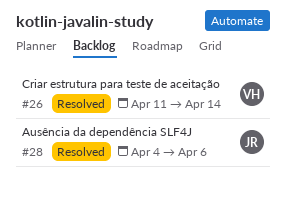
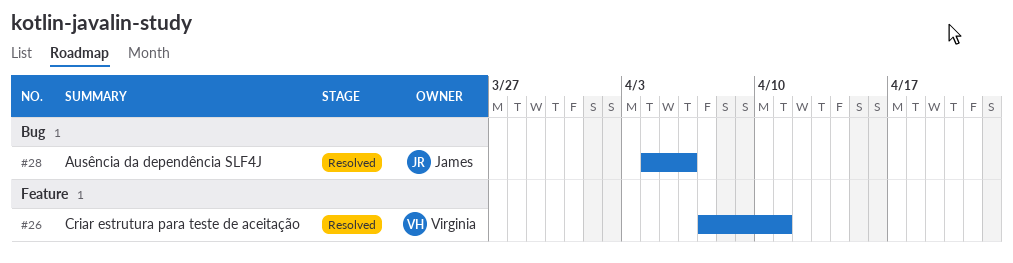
#26, start: Apr 11 -> Apr 7
#26, due: Apr 14 -> Apr 11

